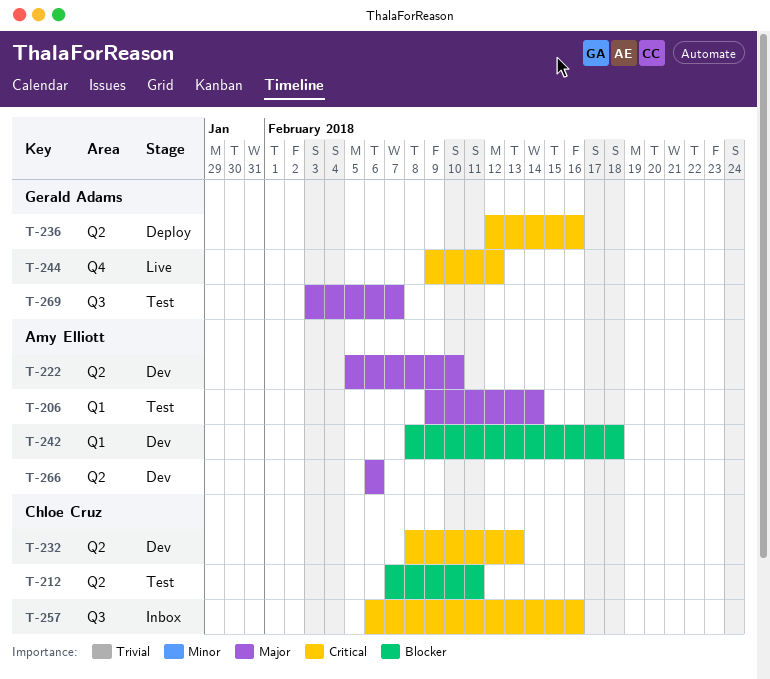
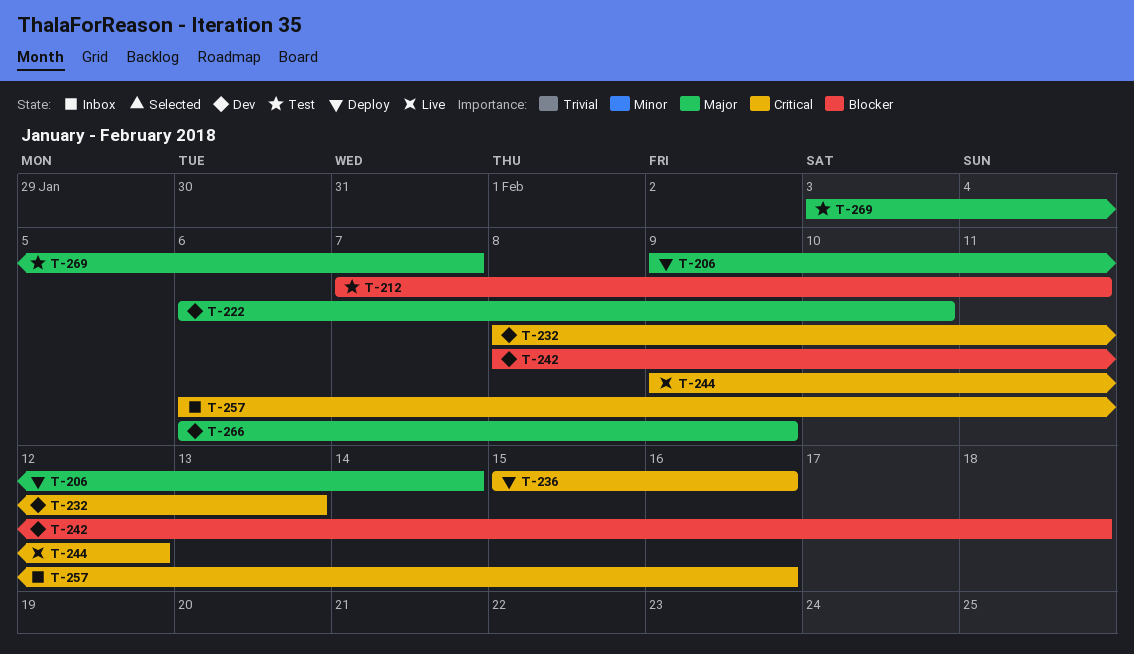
T-206, status: Test -> Deploy
T-222, start: Feb 5 -> Feb 6
T-236, start: Feb 12 -> Feb 15
T-266, due: Feb 6 -> Feb 9

